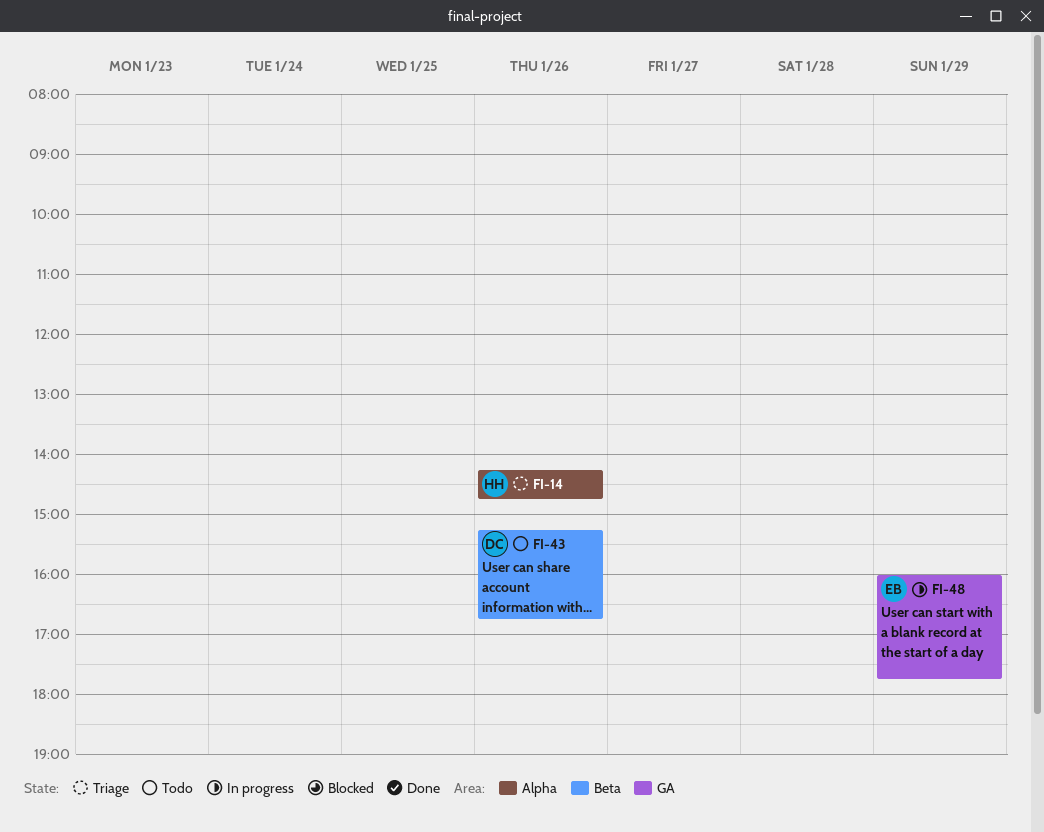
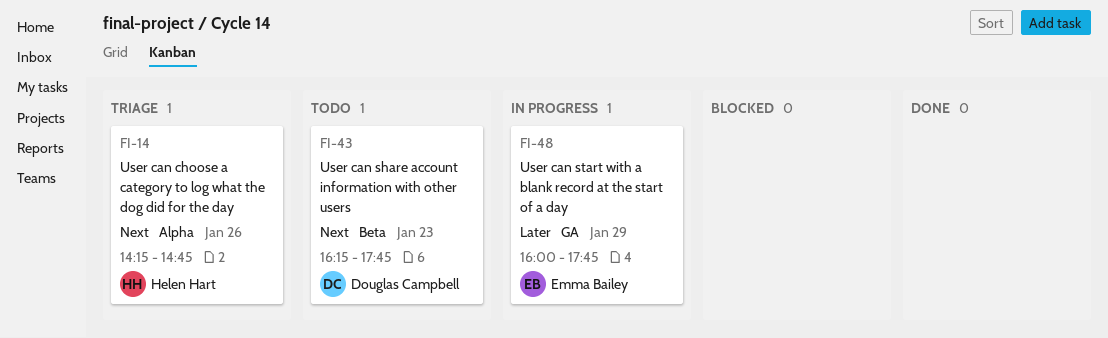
FI-43, day: Jan 26 -> Jan 23
FI-43, begins: 15:15 -> 16:15
FI-43, ends: 16:45 -> 17:45

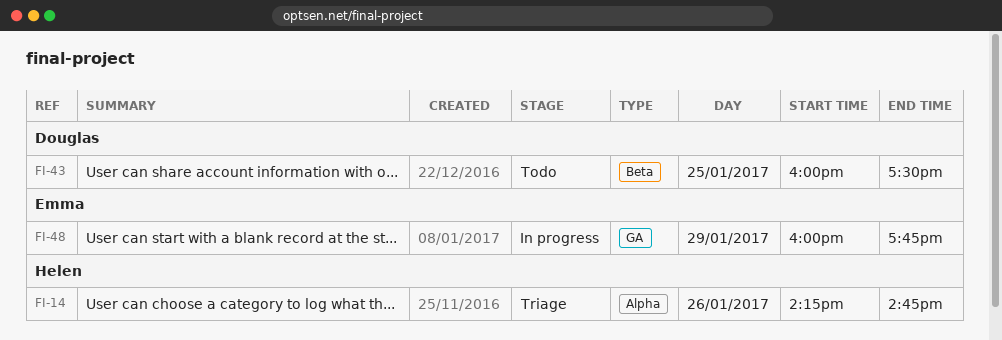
FI-43, day: Jan 23 -> Jan 25
FI-43, begins: 16:15 -> 16:00
FI-43, ends: 17:45 -> 17:30

